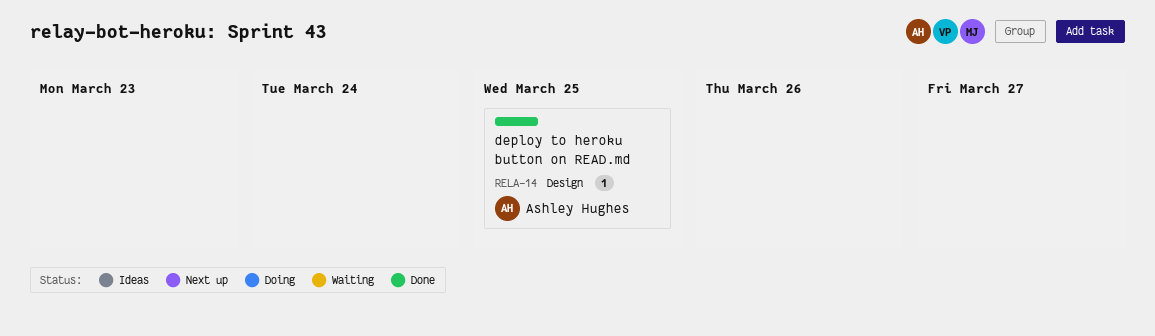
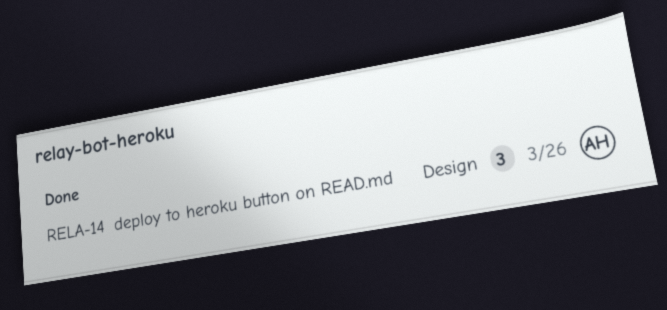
RELA-14, estimate: 1 -> 3
RELA-14, due: Mar 25 -> Mar 26

